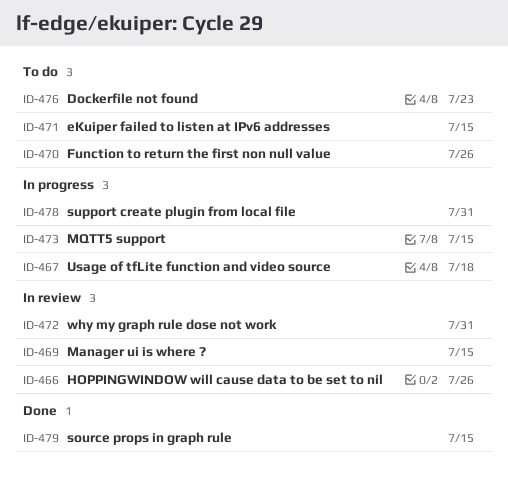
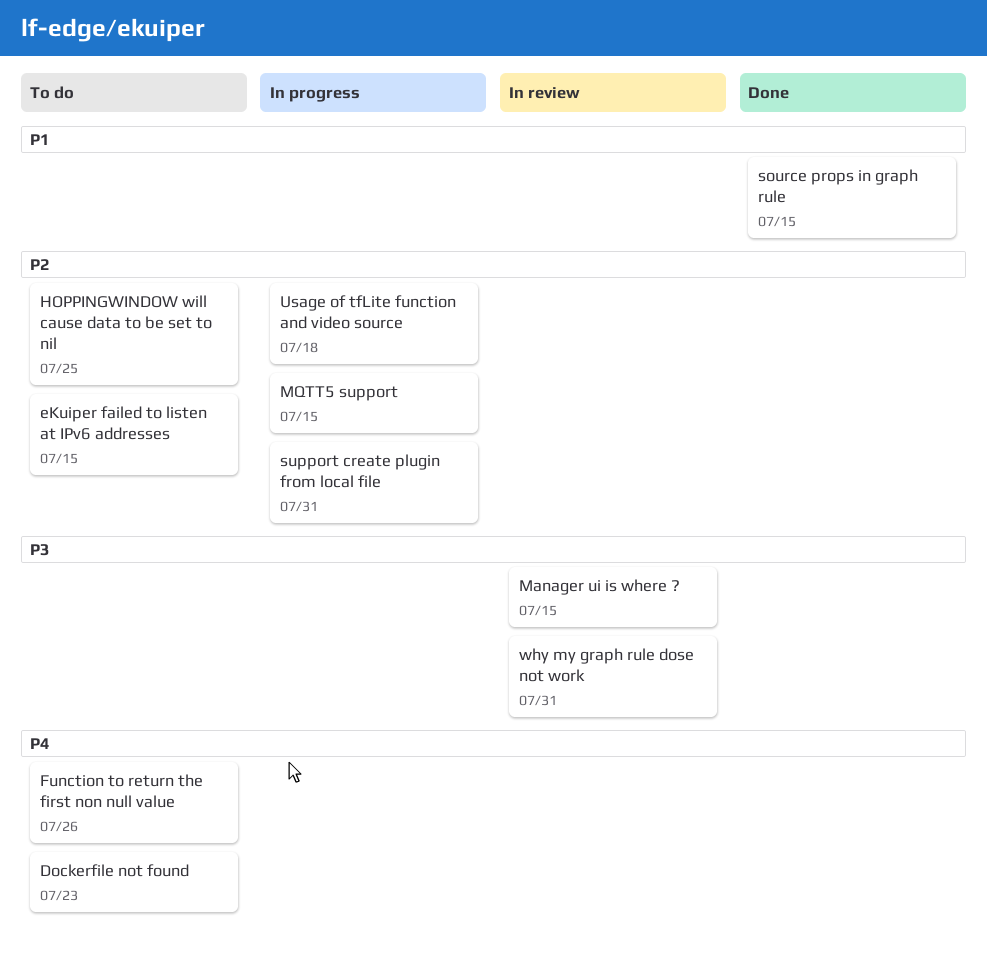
HOPPINGWINDOW will cause data to be set to nil, status: In review -> To do
HOPPINGWINDOW will cause data to be set to nil, due: Jul 26 -> Jul 25

